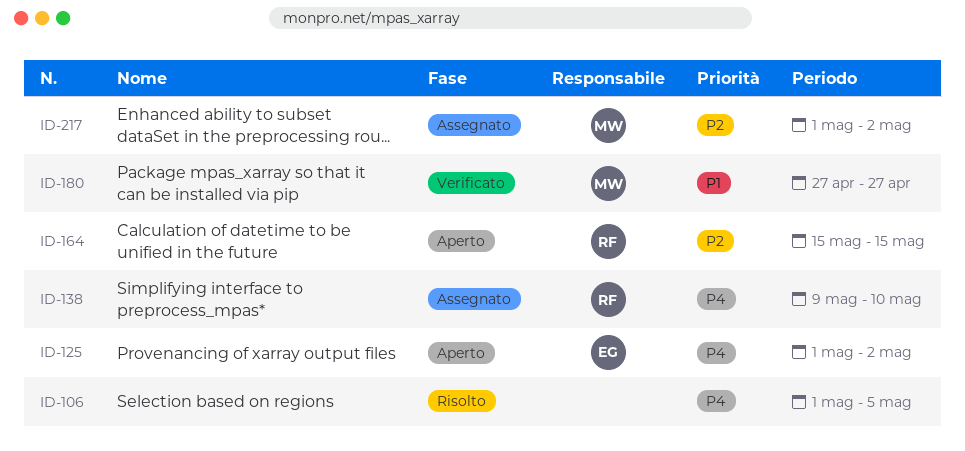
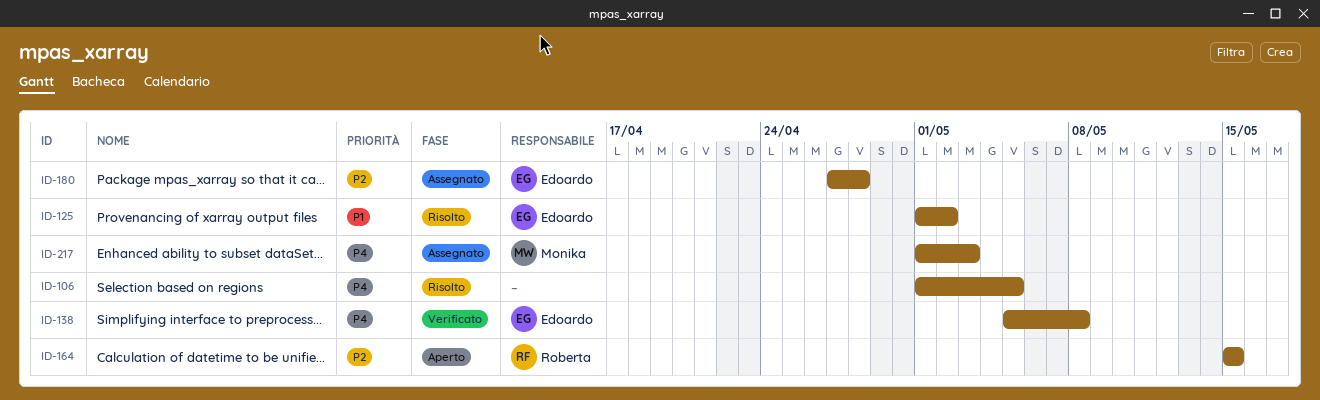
ID-125, status: Aperto -> Risolto
ID-125, priority: P4 -> P1
ID-138, status: Assegnato -> Verificato
ID-138, owner: Roberta -> Edoardo
ID-138, start: May 9 -> May 5
ID-138, due: May 10 -> May 8
ID-180, status: Verificato -> Assegnato
ID-180, owner: Monika -> Edoardo
ID-180, priority: P1 -> P2
ID-180, due: Apr 27 -> Apr 28
ID-217, priority: P2 -> P4
ID-217, due: May 2 -> May 3

